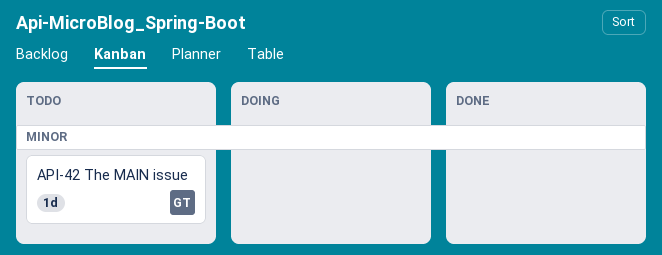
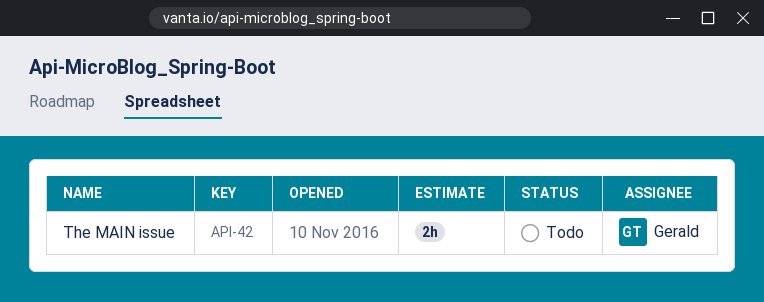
API-42, estimate: 1d -> 2h

